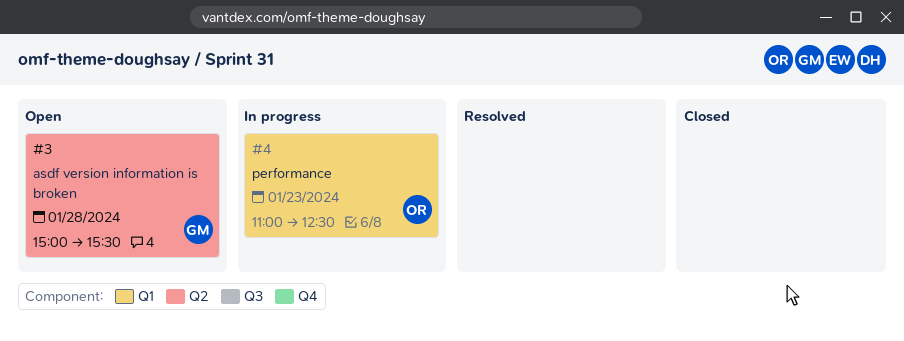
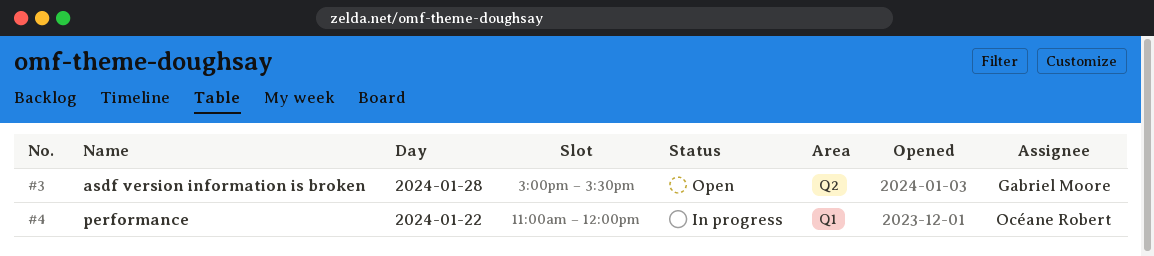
#4, day: Jan 23 -> Jan 22
#4, ends: 12:30 -> 12:00

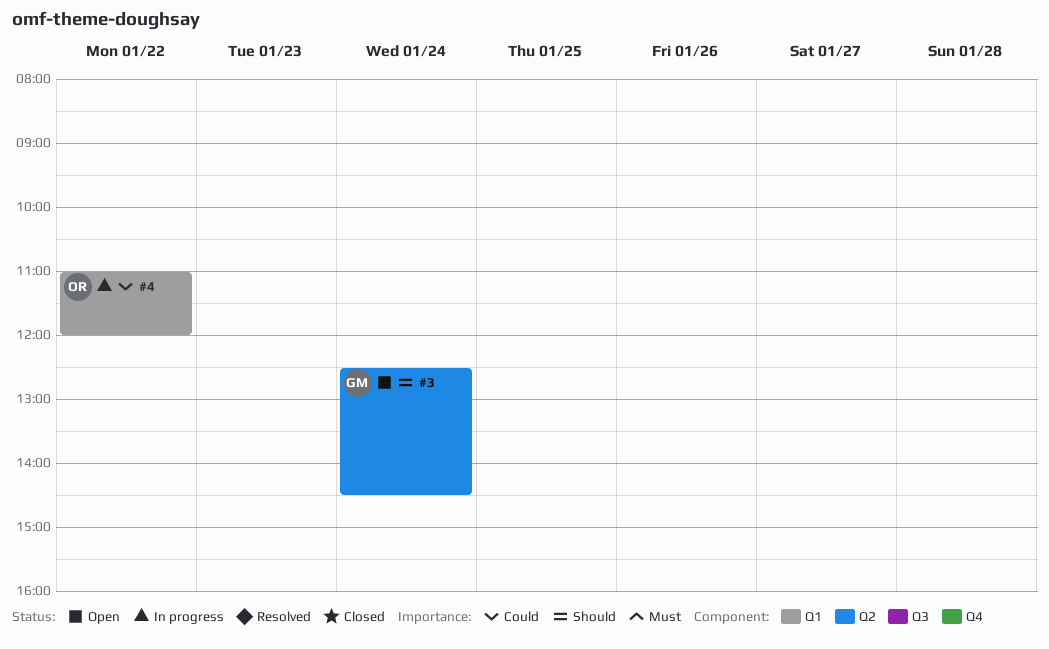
#3, day: Jan 28 -> Jan 24
#3, begins: 15:00 -> 12:30
#3, ends: 15:30 -> 14:30

